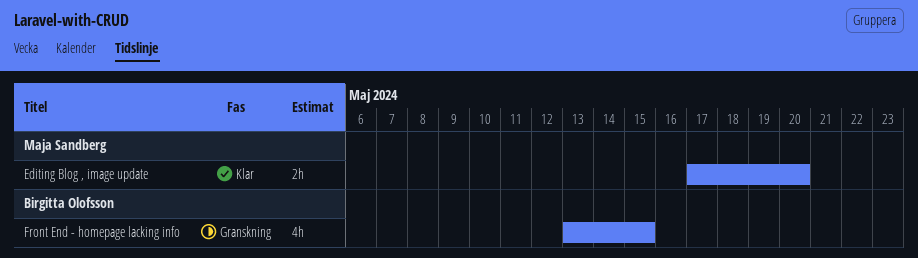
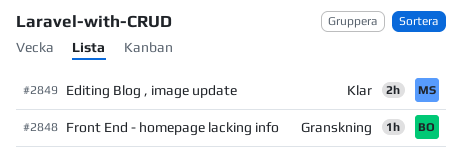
Front End - homepage lacking info, estimate: 4h -> 1h

